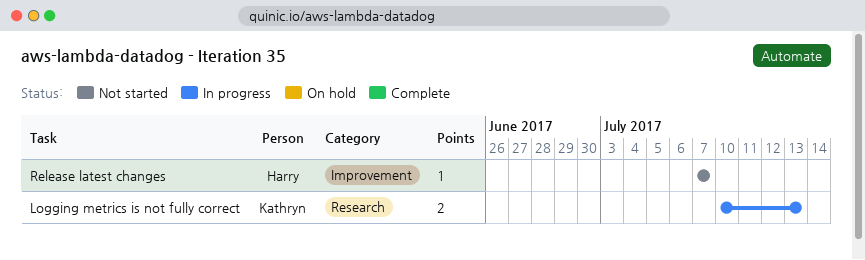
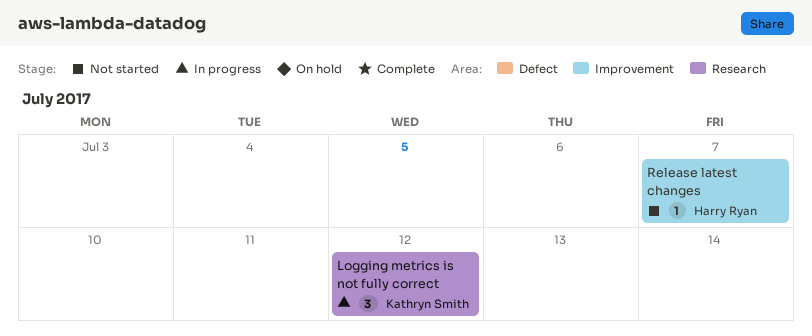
Logging metrics is not fully correct, estimate: 2 -> 3
Logging metrics is not fully correct, due: Jul 13 -> Jul 12

